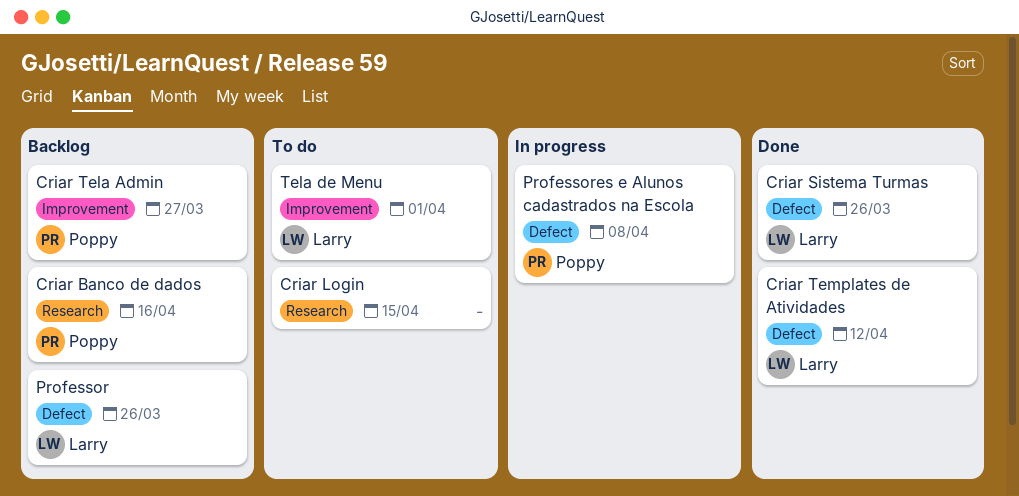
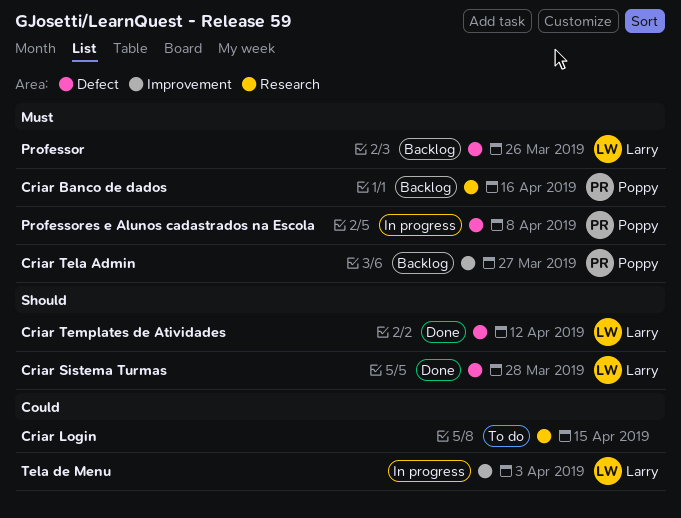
Criar Sistema Turmas, due: Mar 26 -> Mar 28
Tela de Menu, status: To do -> In progress
Tela de Menu, due: Apr 1 -> Apr 3

